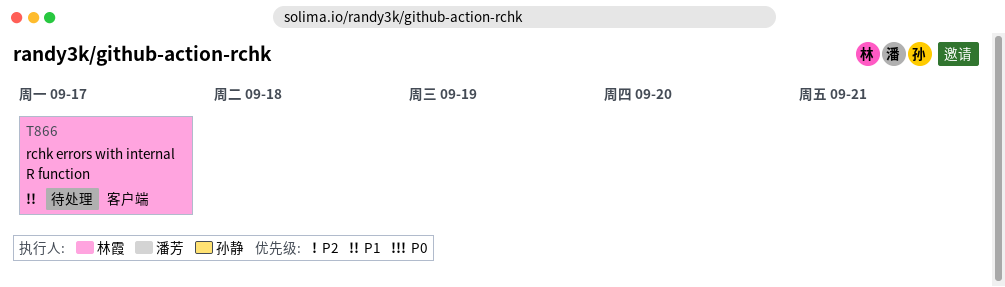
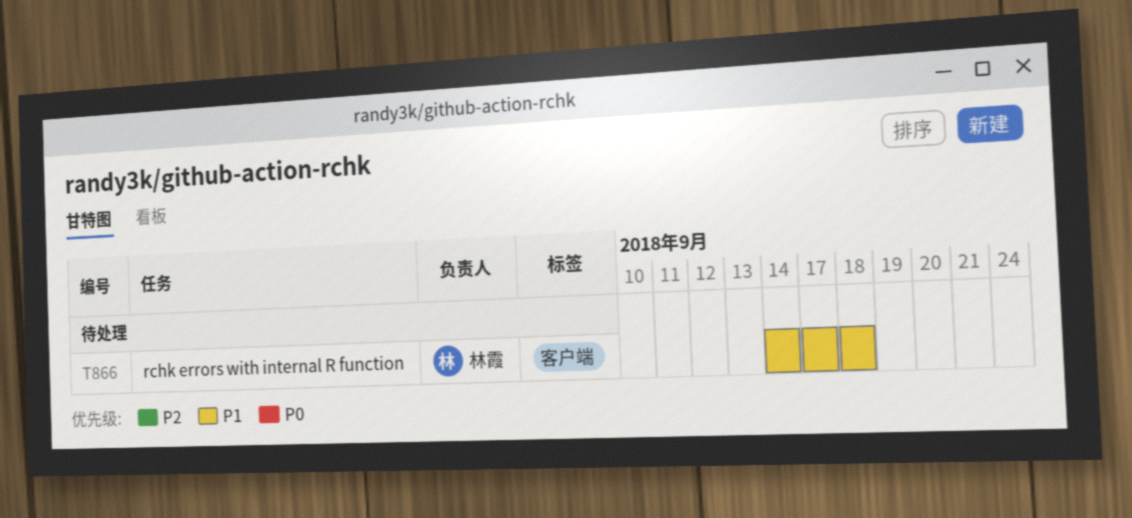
T866, due: Sep 17 -> Sep 18

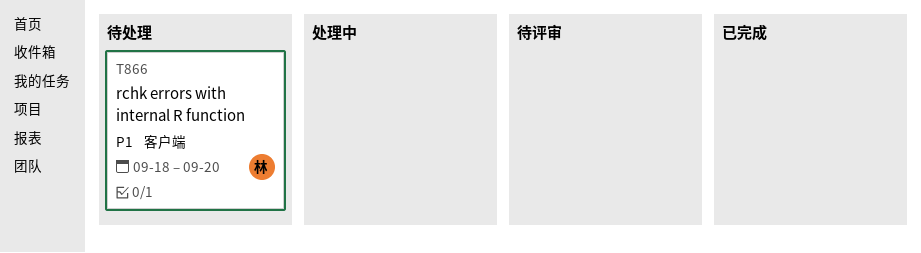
T866, start: Sep 14 -> Sep 18
T866, due: Sep 18 -> Sep 20

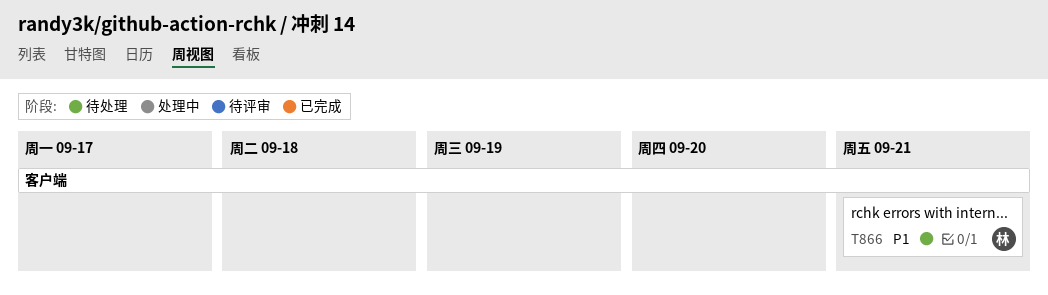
T866, due: Sep 20 -> Sep 21

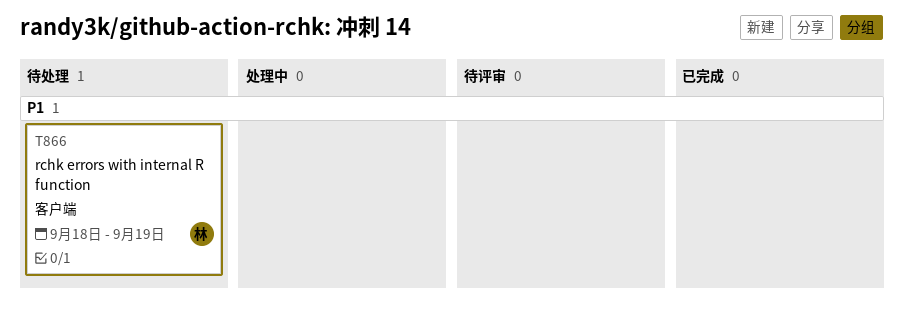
T866, due: Sep 21 -> Sep 19

